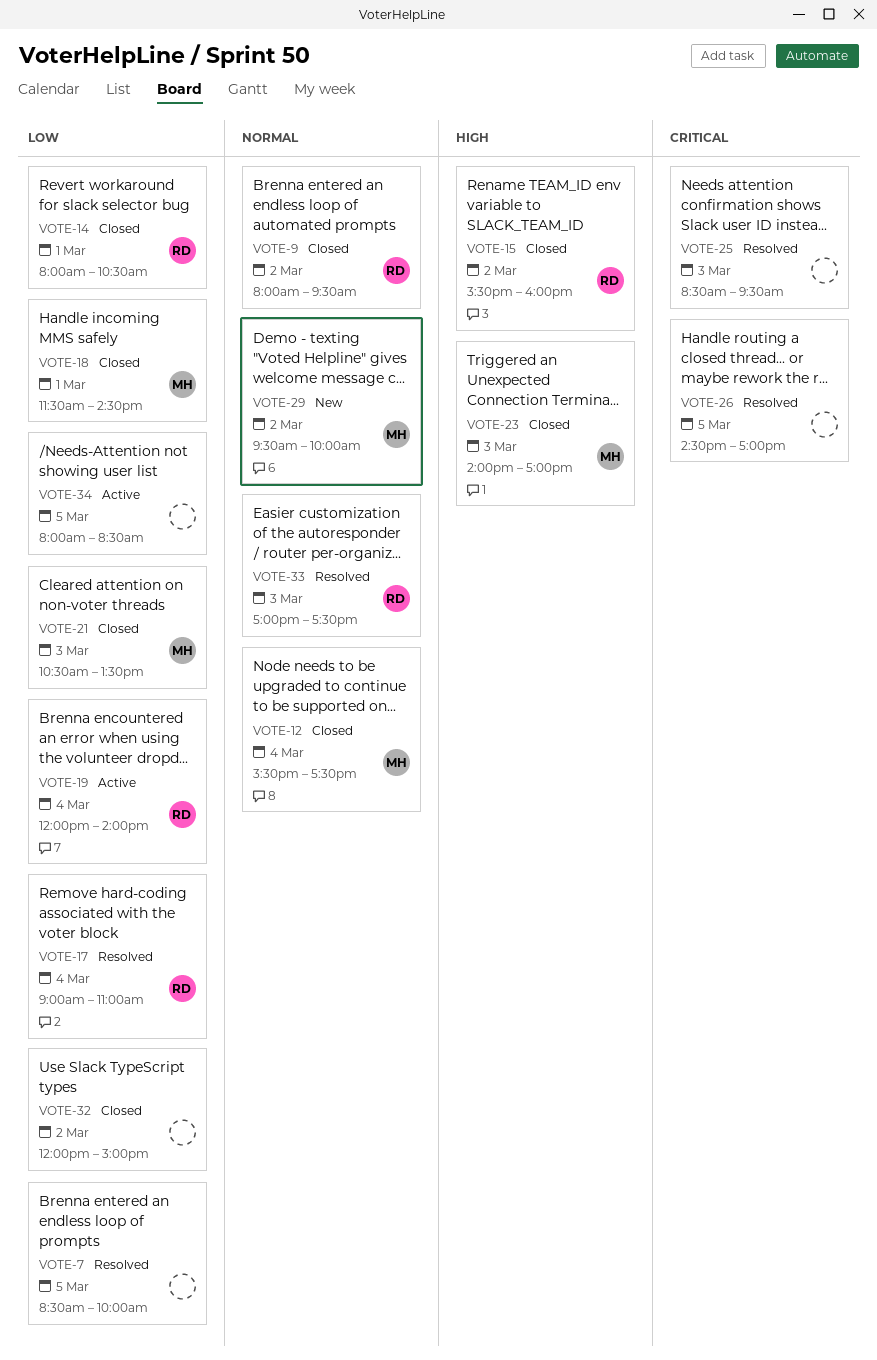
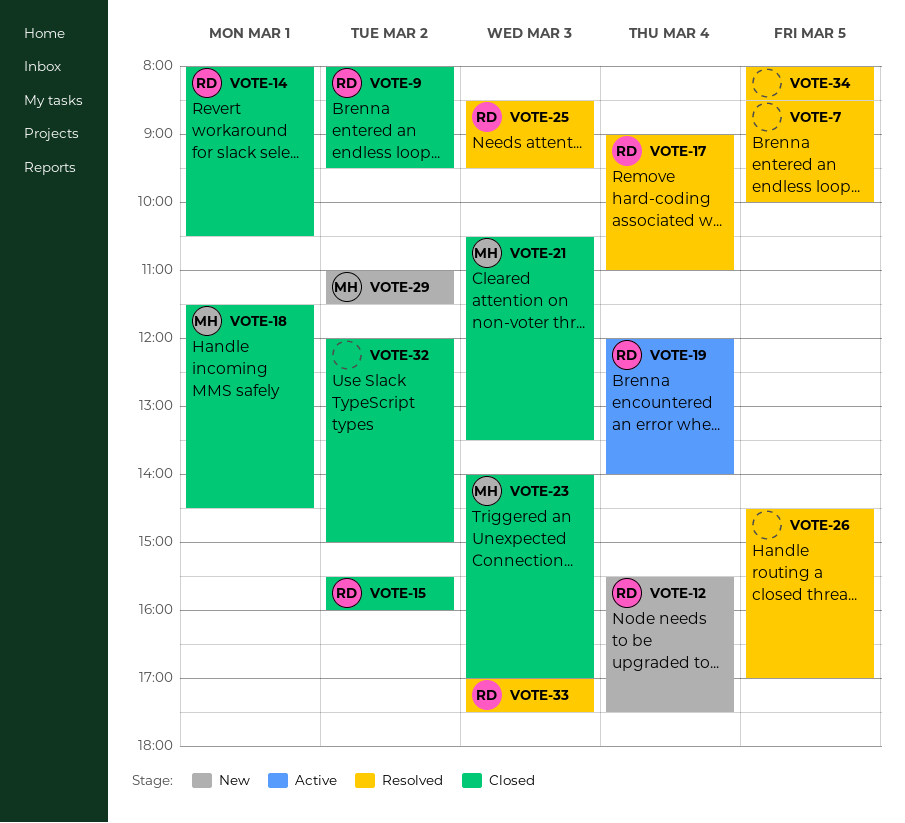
VOTE-12, status: Closed -> New
VOTE-12, owner: MH -> RD
VOTE-25, owner: none -> RD
VOTE-29, begins: 09:30 -> 11:00
VOTE-29, ends: 10:00 -> 11:30
VOTE-34, status: Active -> Resolved

